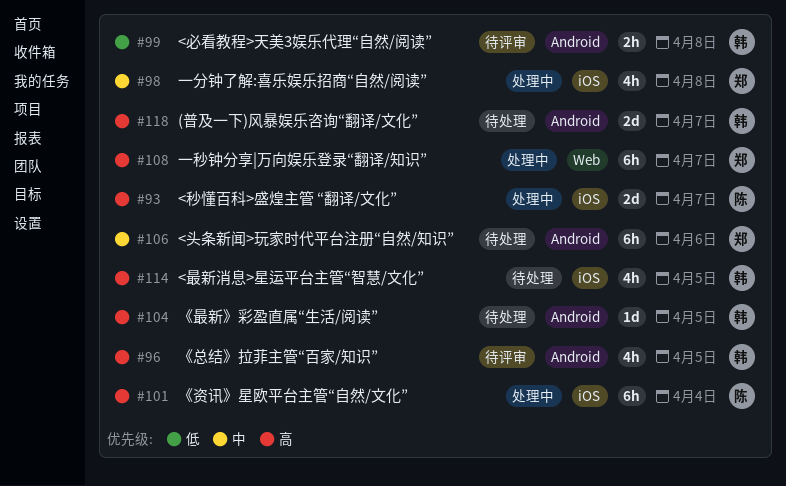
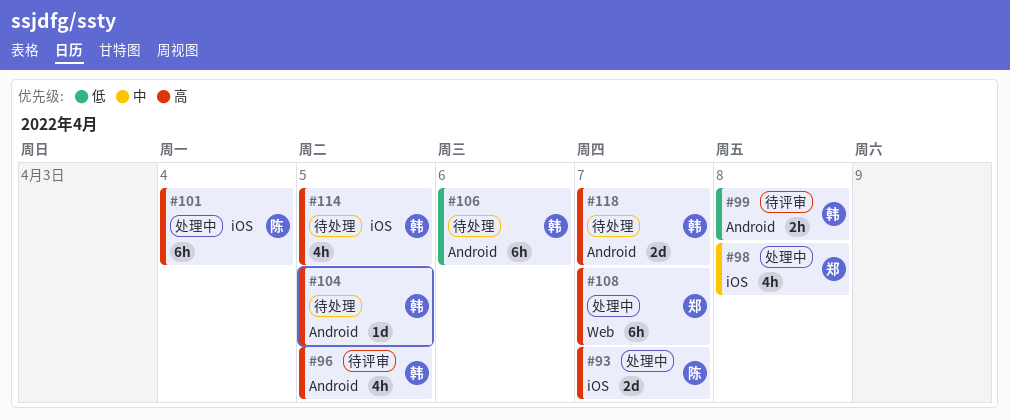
#106, owner: 郑 -> 韩
#106, priority: 中 -> 低

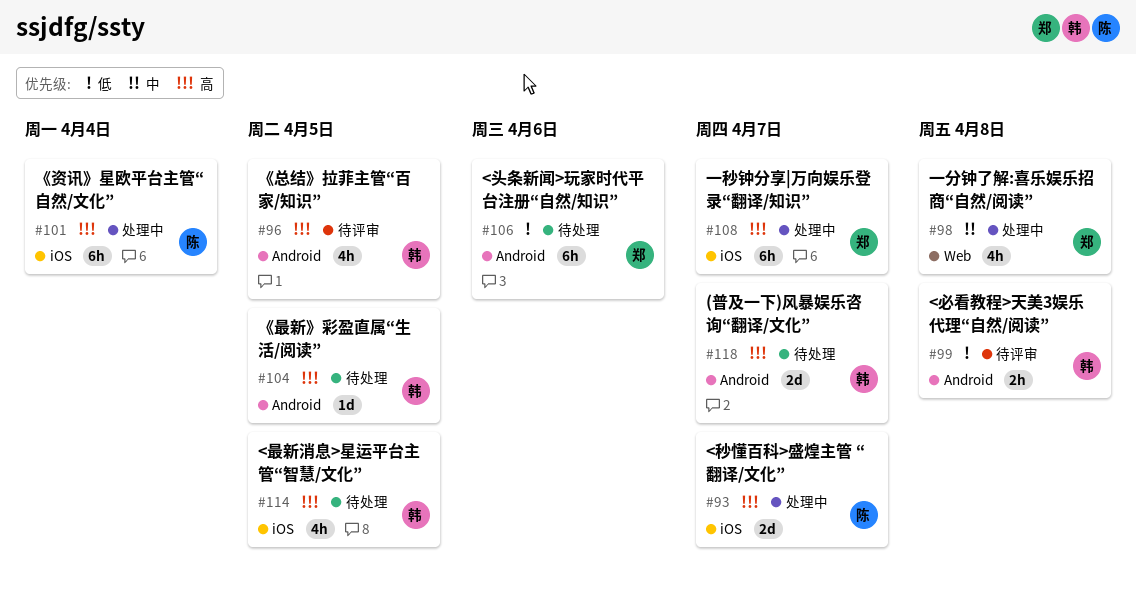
#98, label: iOS -> Web
#106, owner: 韩 -> 郑
#108, label: Web -> iOS

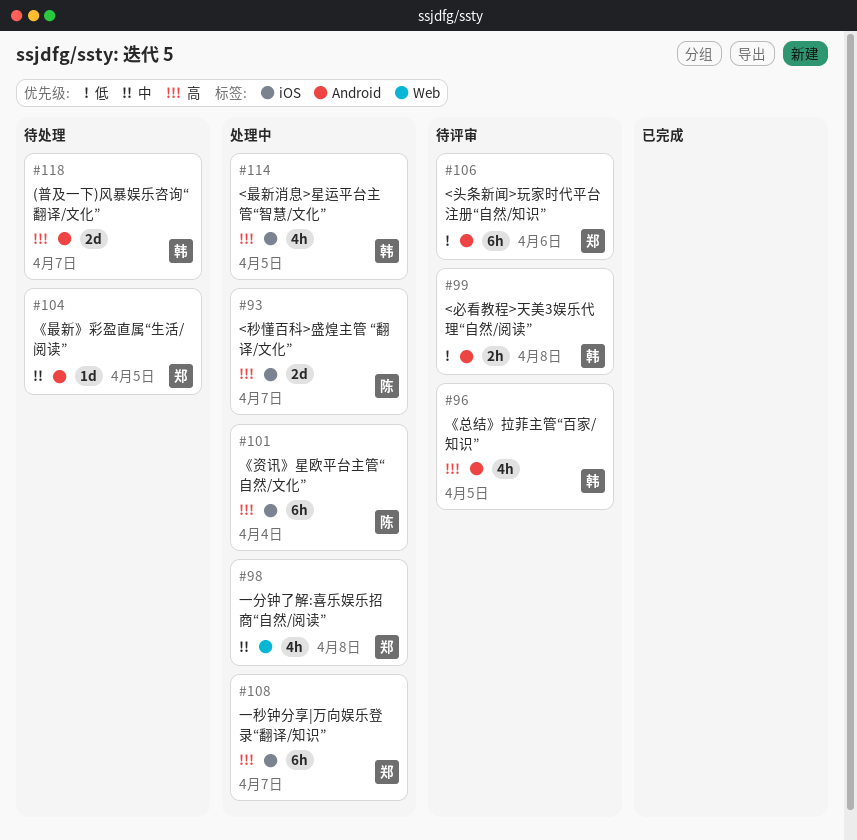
#104, owner: 韩 -> 郑
#104, priority: 高 -> 中
#106, status: 待处理 -> 待评审
#114, status: 待处理 -> 处理中

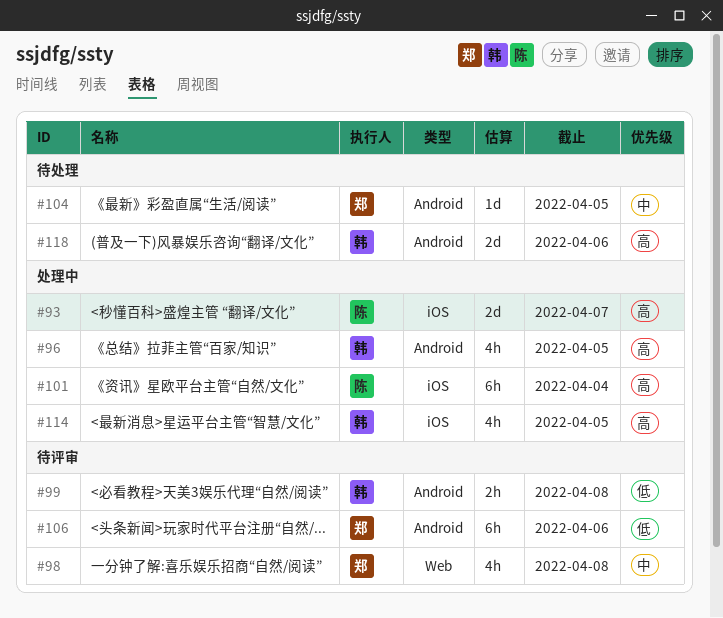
#96, status: 待评审 -> 处理中
#98, status: 处理中 -> 待评审
#108: present -> none
#118, due: Apr 7 -> Apr 6

